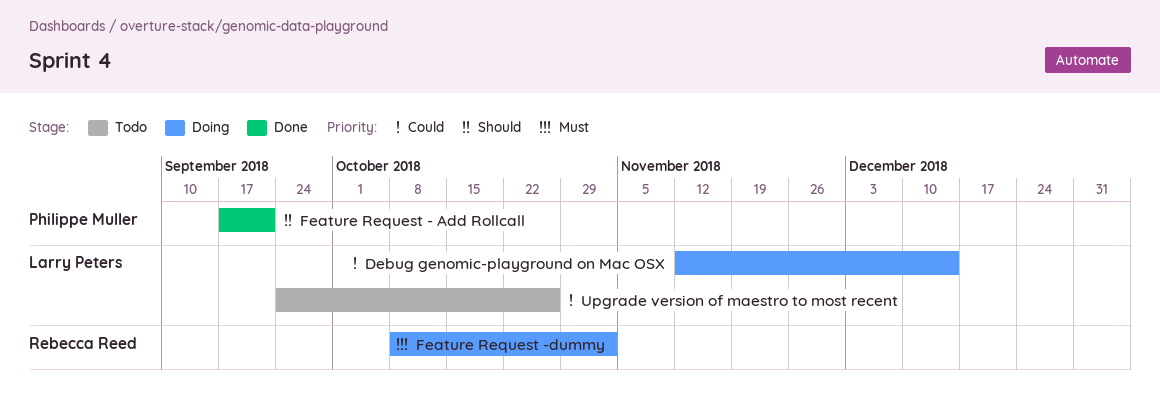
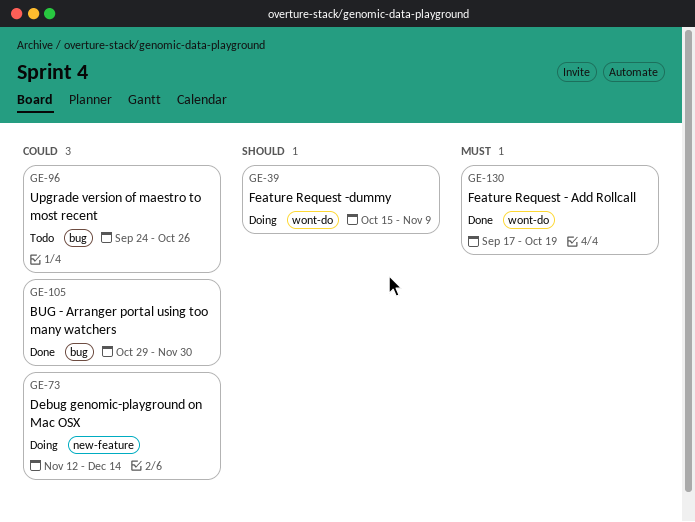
BUG - Arranger portal using too many watchers: none -> present
Feature Request - Add Rollcall, priority: Should -> Must
Feature Request - Add Rollcall, due: Sep 21 -> Oct 19
Feature Request -dummy, priority: Must -> Should
Feature Request -dummy, start: Oct 8 -> Oct 15
Feature Request -dummy, due: Nov 2 -> Nov 9

